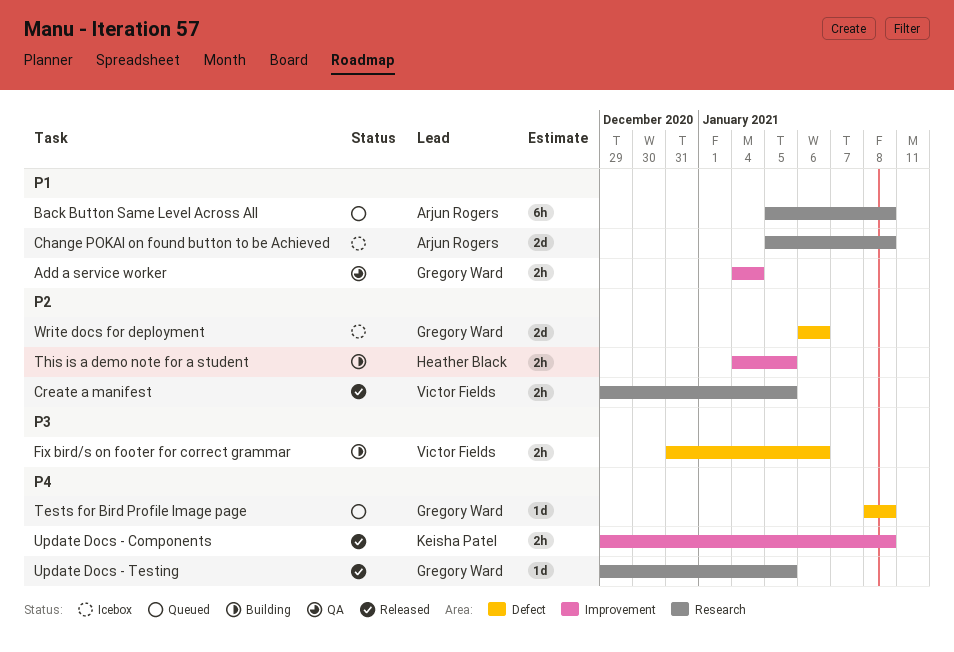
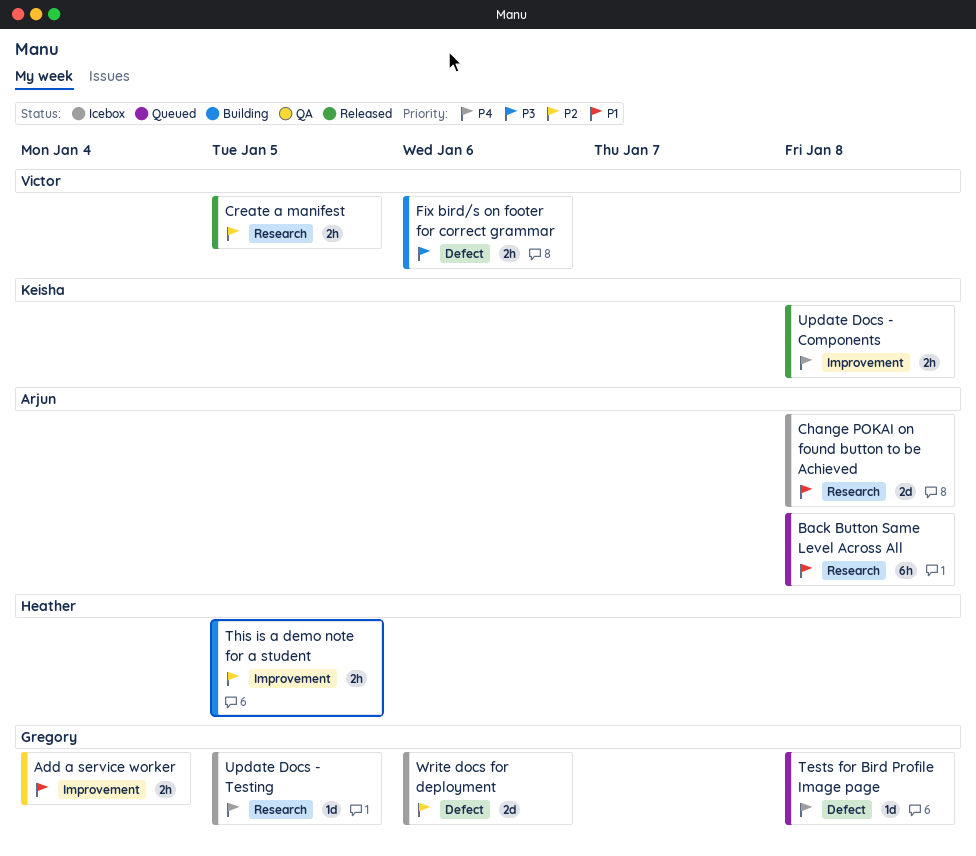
Update Docs - Testing, status: Released -> Icebox

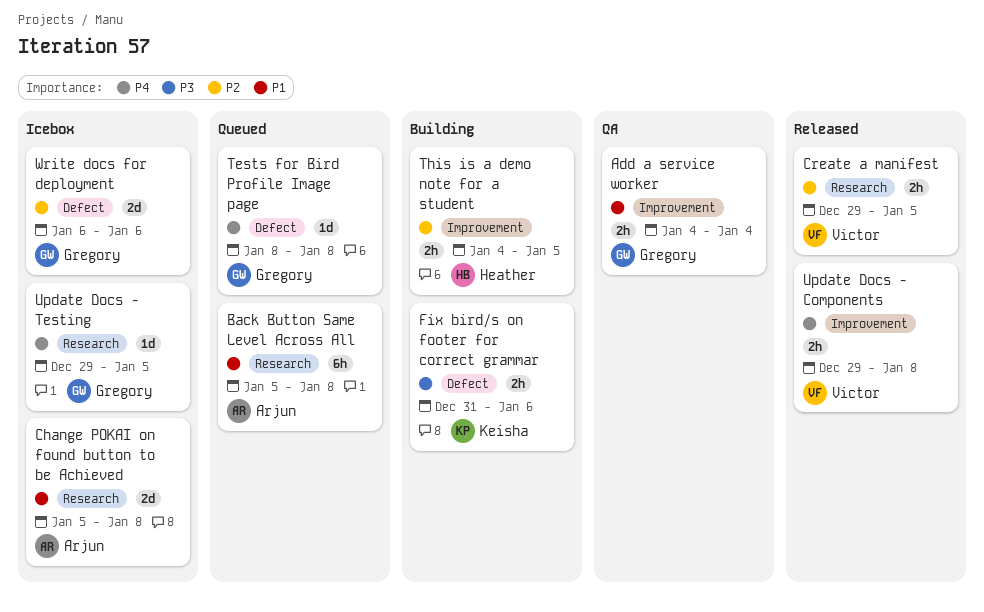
Fix bird/s on footer for correct grammar, owner: Victor -> Keisha
Update Docs - Components, owner: Keisha -> Victor

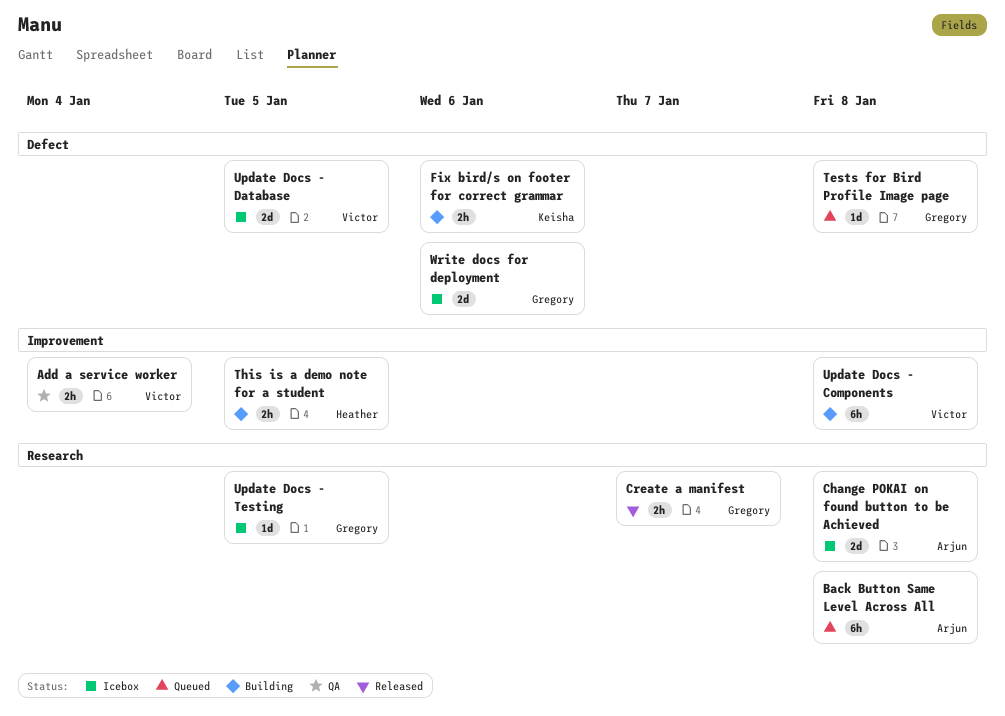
Add a service worker, owner: Gregory -> Victor
Create a manifest, owner: Victor -> Gregory
Create a manifest, due: Jan 5 -> Jan 7
Update Docs - Components, status: Released -> Building
Update Docs - Components, estimate: 2h -> 6h
Update Docs - Database: none -> present

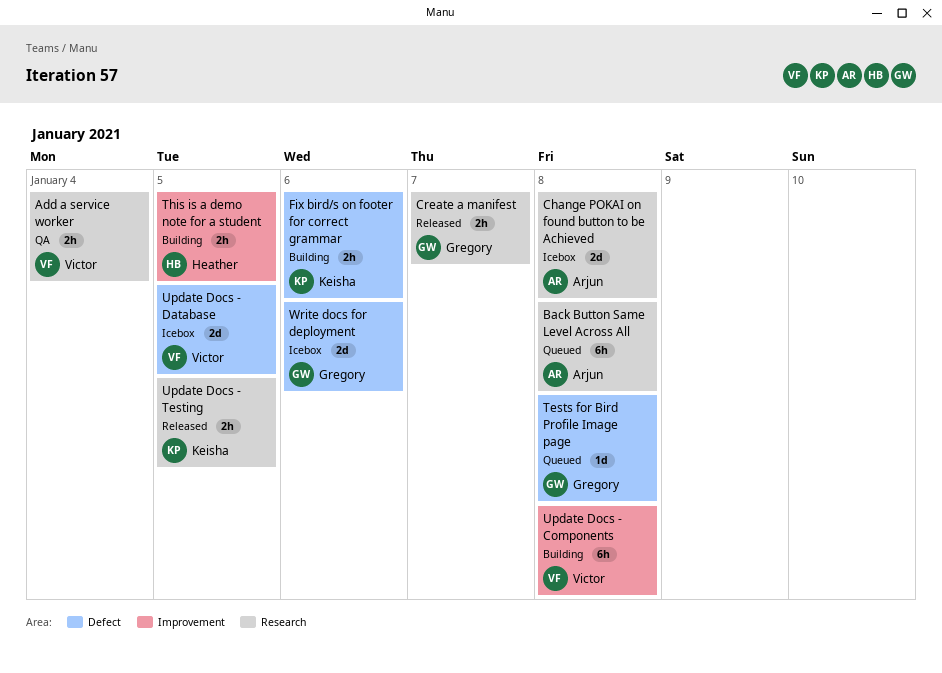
Add a service worker, label: Improvement -> Research
Update Docs - Testing, status: Icebox -> Released
Update Docs - Testing, owner: Gregory -> Keisha
Update Docs - Testing, estimate: 1d -> 2h

